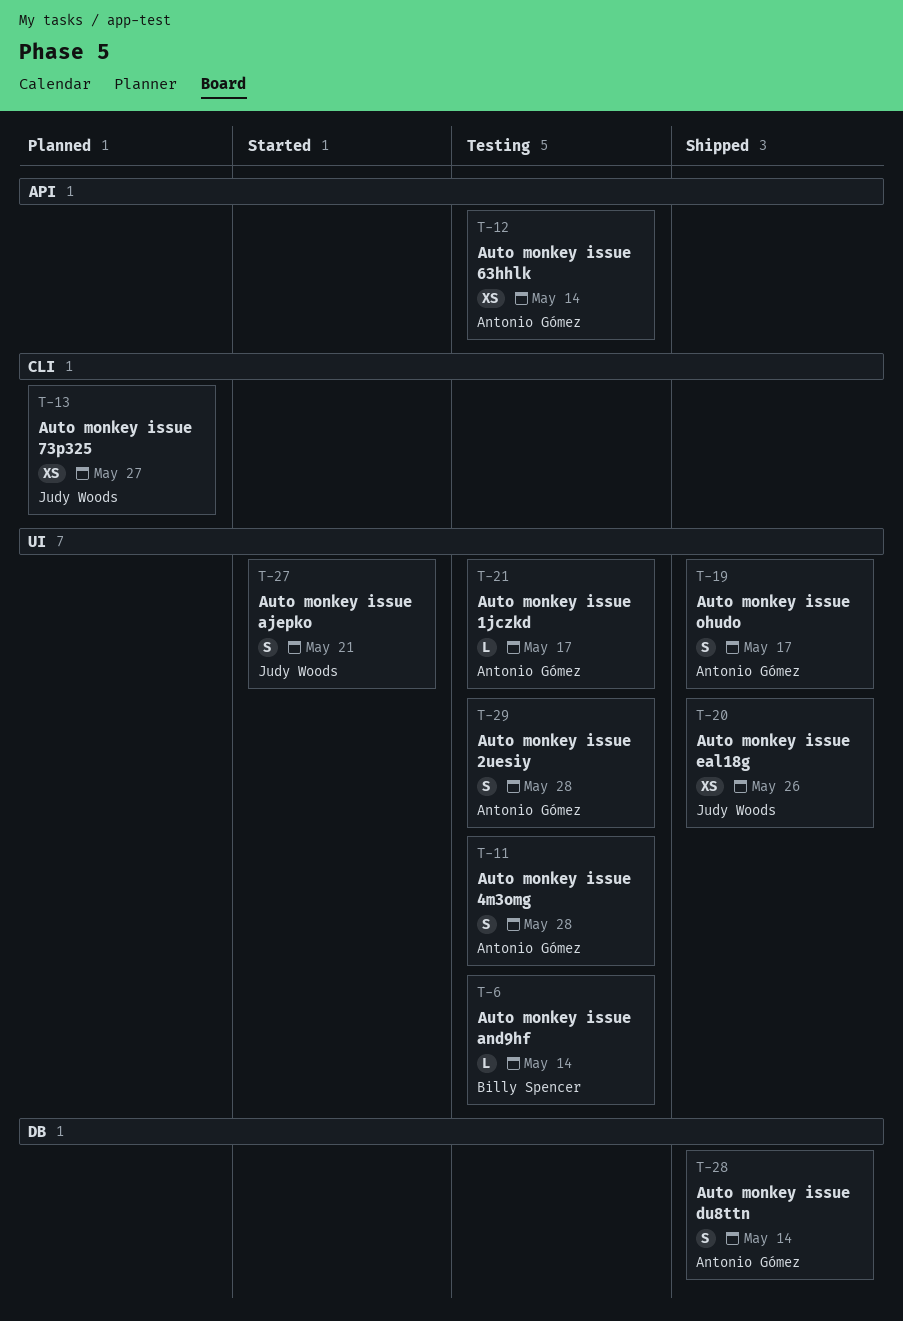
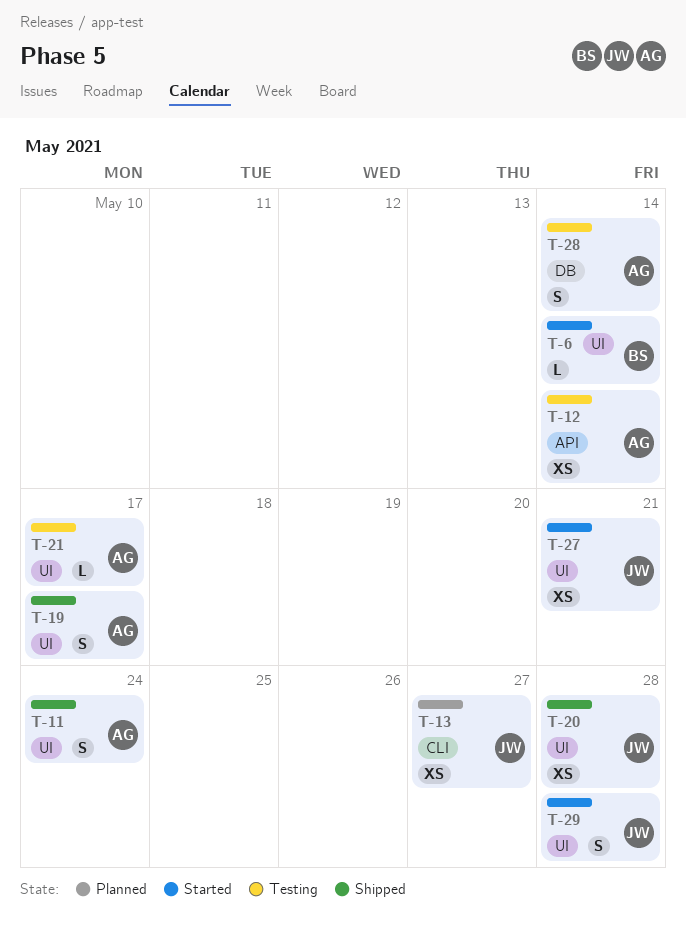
T-6, status: Testing -> Started
T-11, status: Testing -> Shipped
T-11, due: May 28 -> May 24
T-20, due: May 26 -> May 28
T-27, estimate: S -> XS
T-28, status: Shipped -> Testing
T-29, status: Testing -> Started
T-29, owner: Antonio Gómez -> Judy Woods

